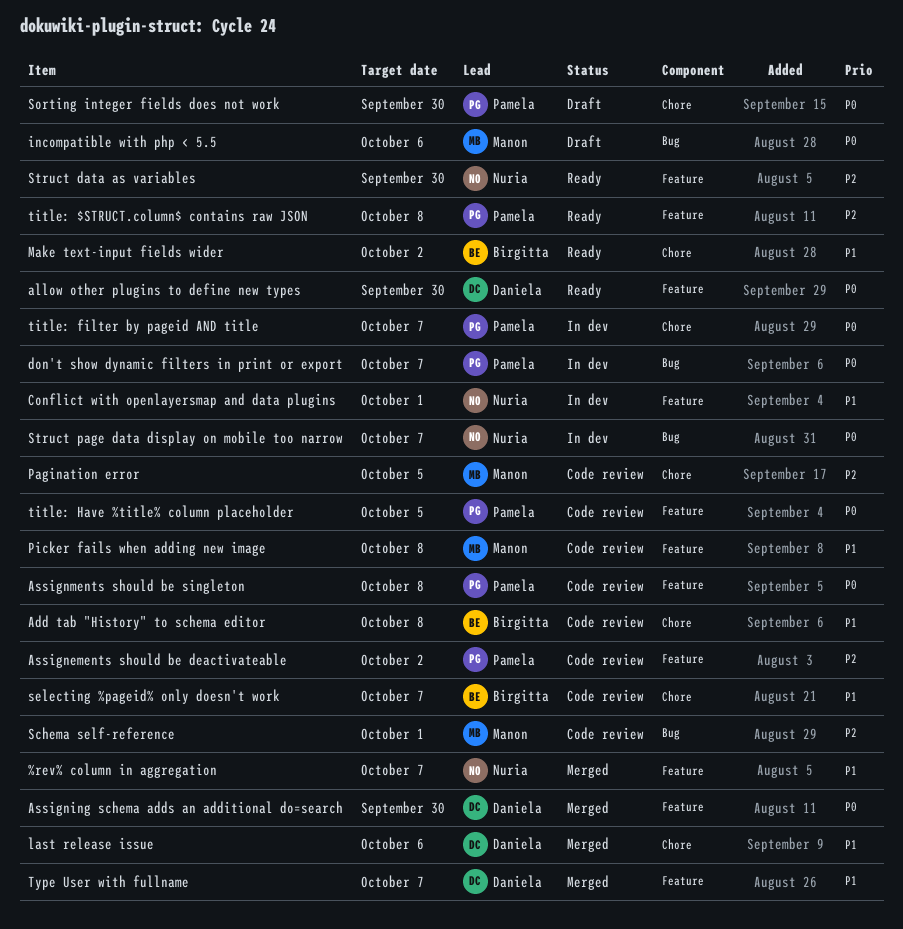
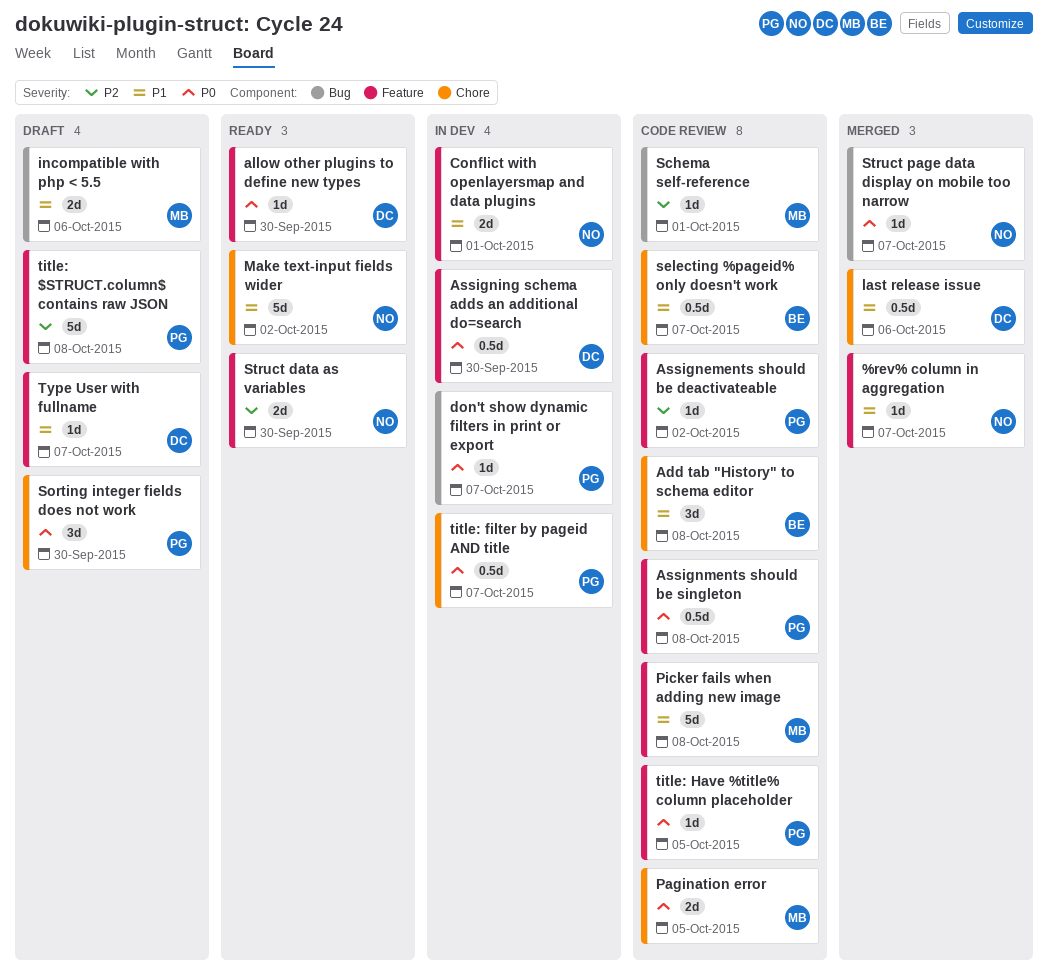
Assigning schema adds an additional do=search, status: Merged -> In dev
incompatible with php < 5.5, priority: P0 -> P1
Make text-input fields wider, owner: Birgitta -> Nuria
Pagination error, priority: P2 -> P0
Struct page data display on mobile too narrow, status: In dev -> Merged
title: $STRUCT.column$ contains raw JSON, status: Ready -> Draft
Type User with fullname, status: Merged -> Draft

